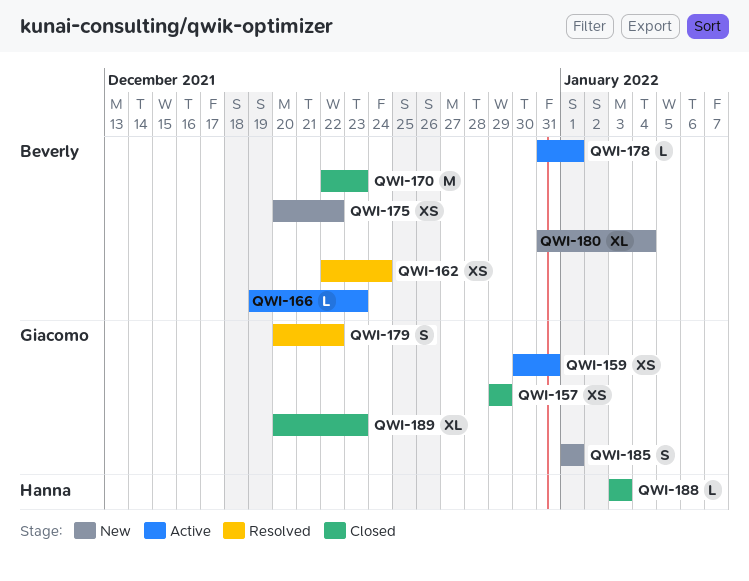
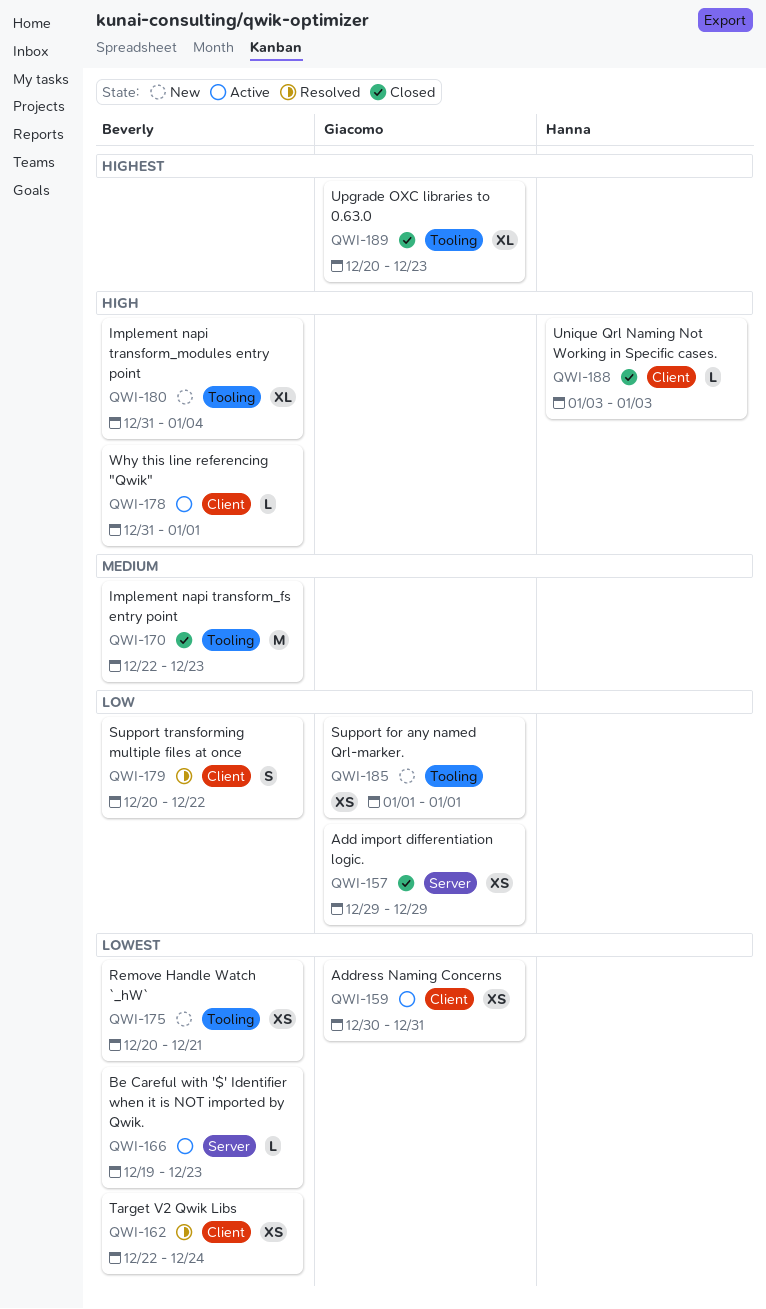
QWI-175, due: Dec 22 -> Dec 21
QWI-179, owner: Giacomo -> Beverly
QWI-185, estimate: S -> XS

